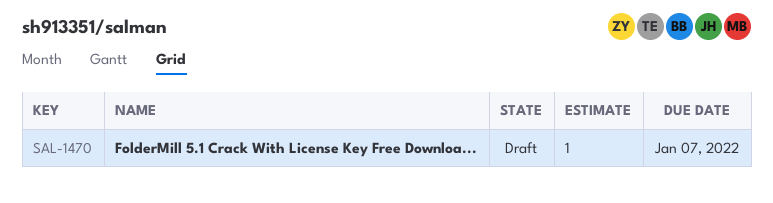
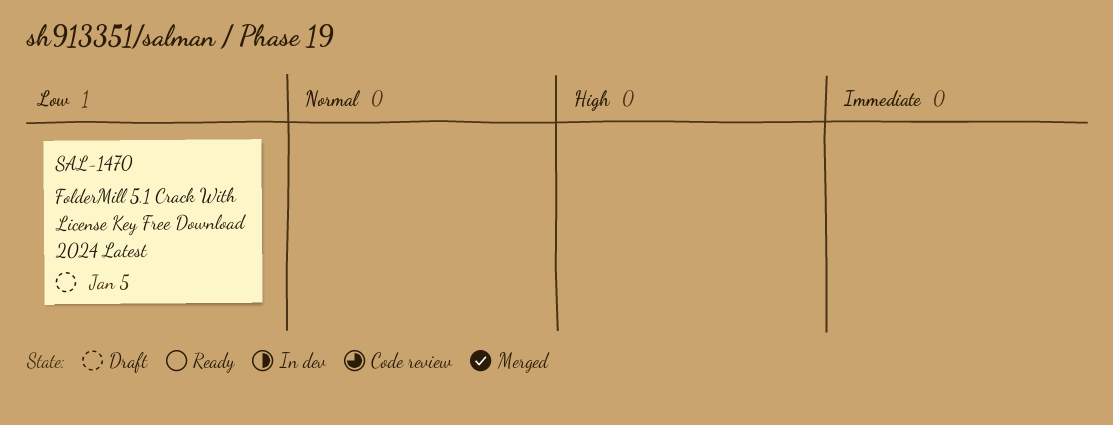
SAL-1470, due: Jan 7 -> Jan 5

